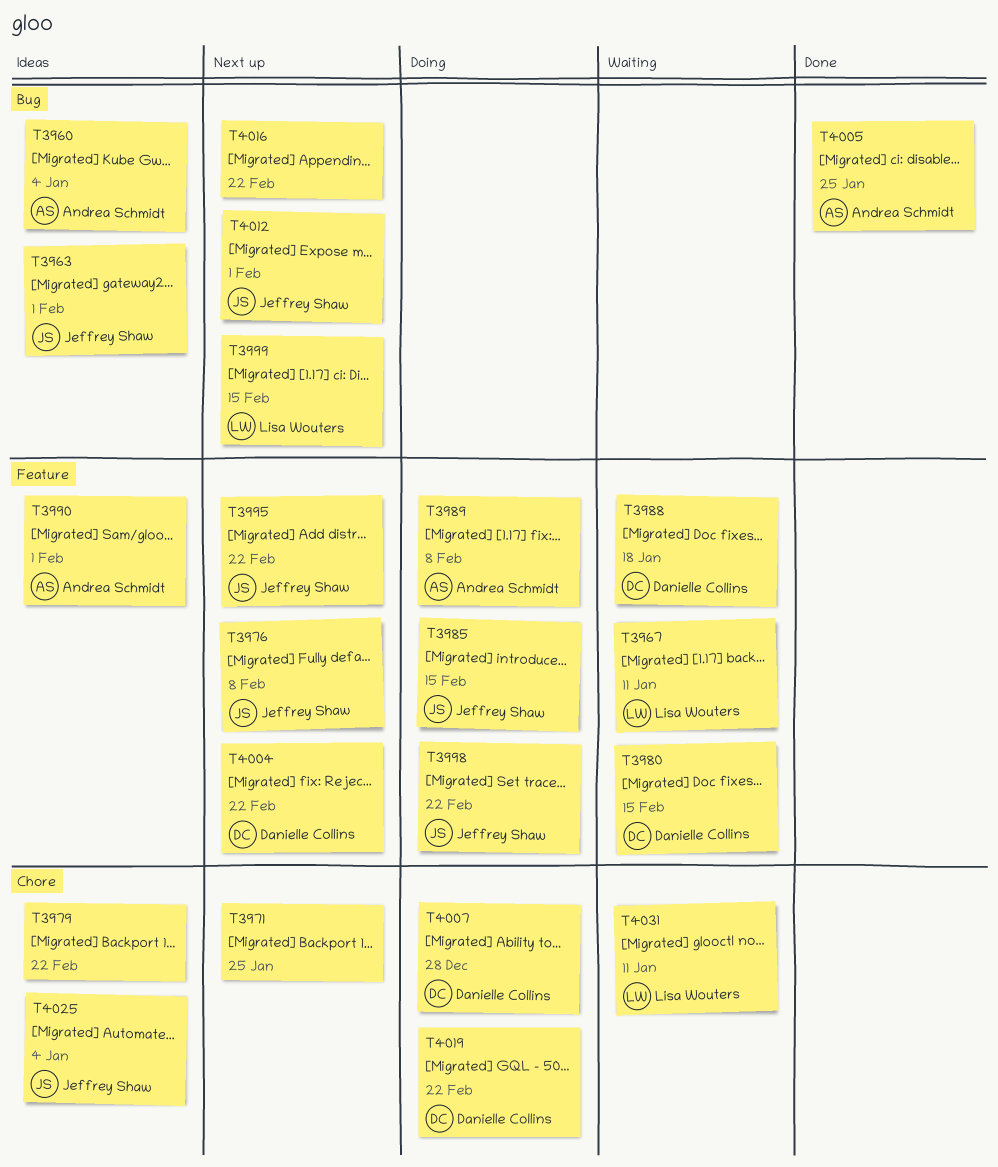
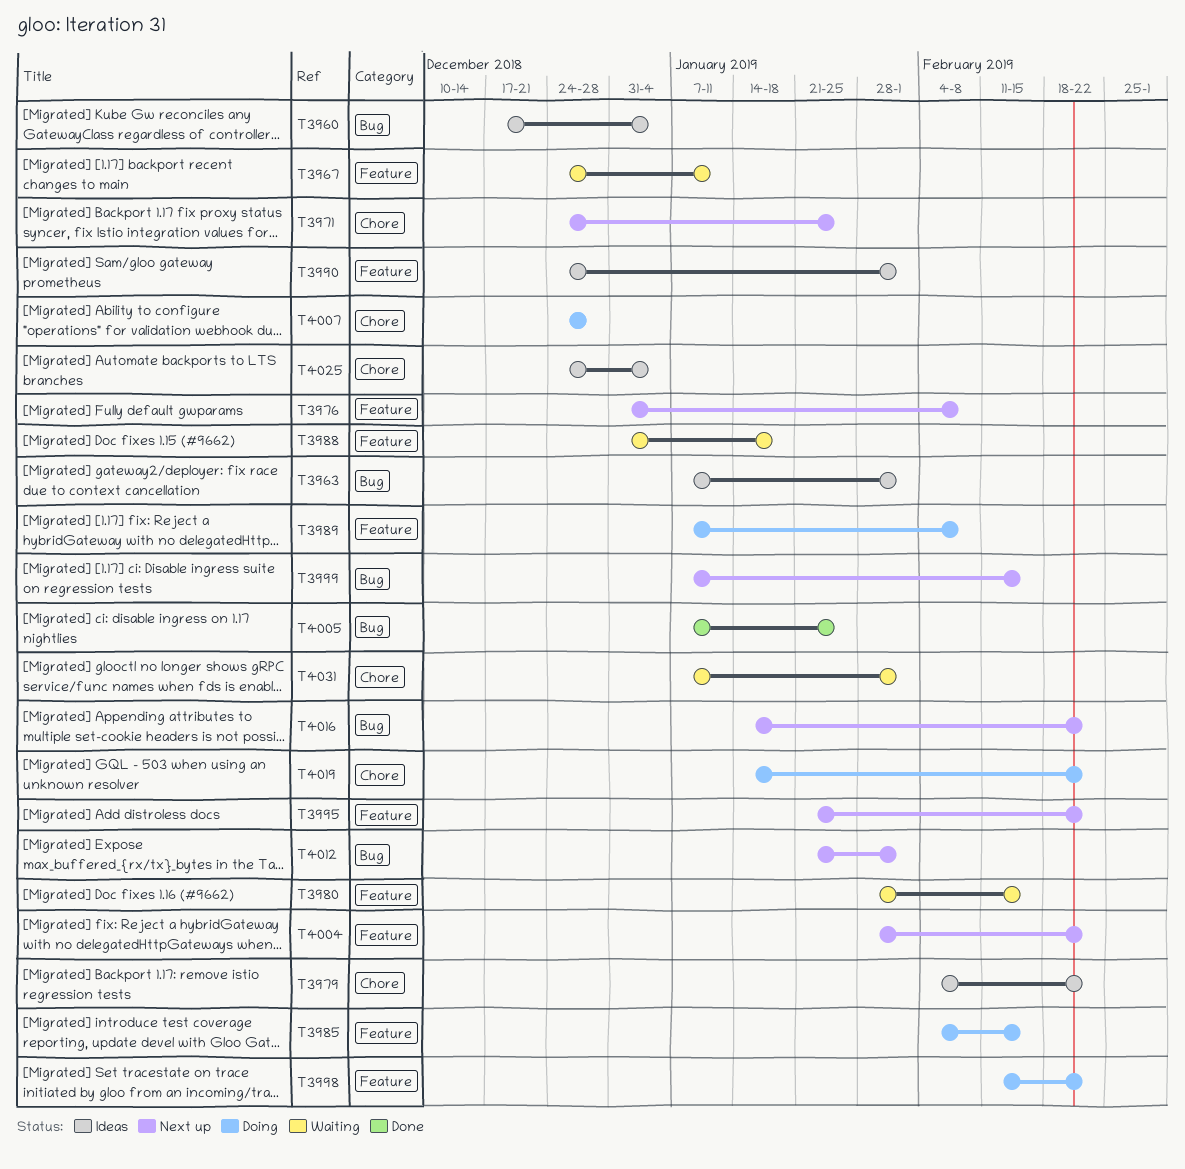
T4031, due: Jan 11 -> Feb 1

